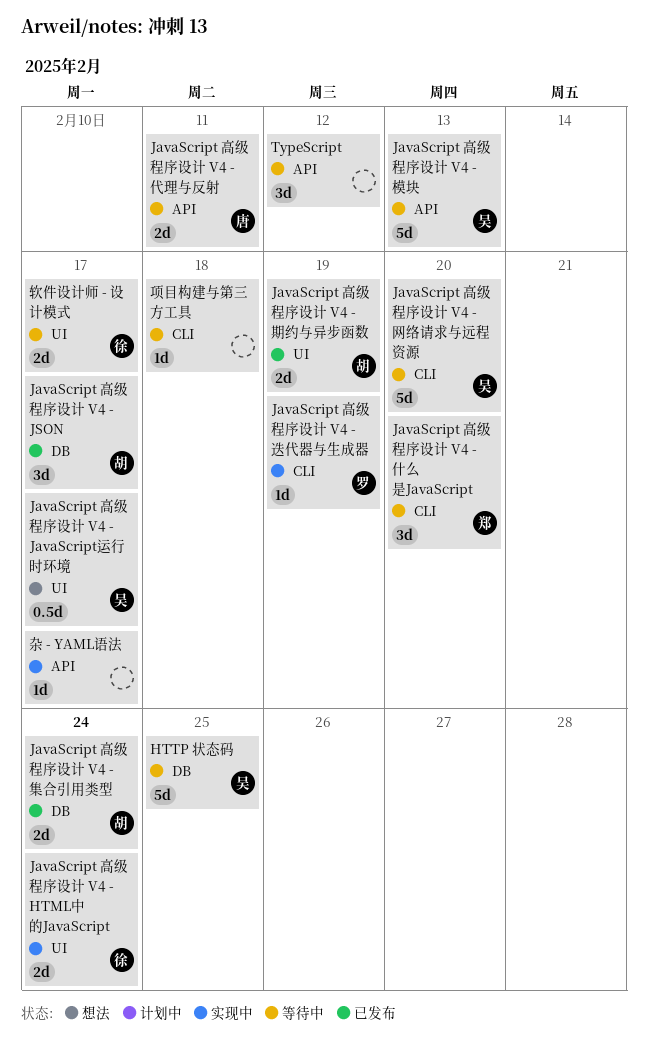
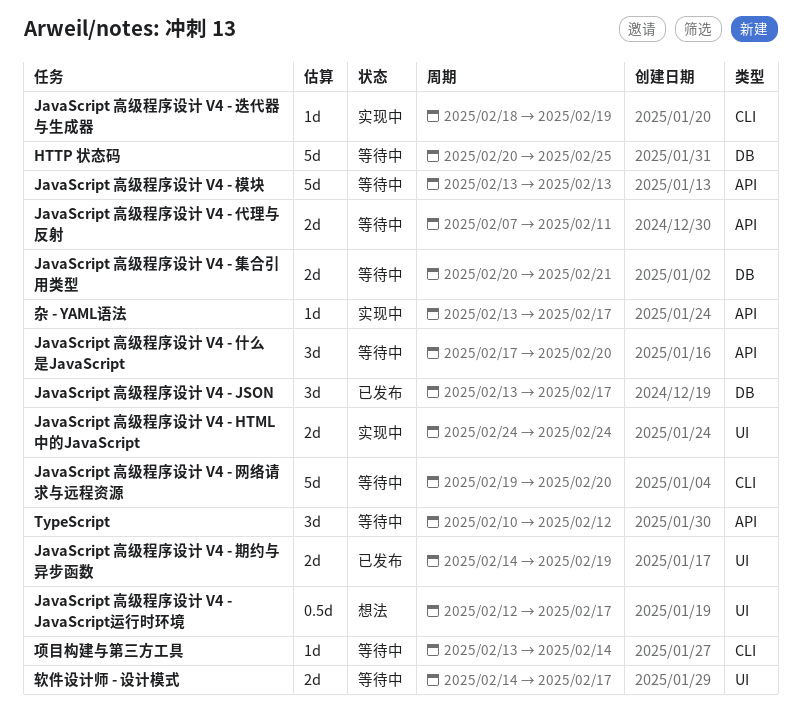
JavaScript 高级程序设计 V4 - 什么是JavaScript, label: CLI -> API
JavaScript 高级程序设计 V4 - 集合引用类型, status: 已发布 -> 等待中
JavaScript 高级程序设计 V4 - 集合引用类型, due: Feb 24 -> Feb 21
项目构建与第三方工具, due: Feb 18 -> Feb 14

